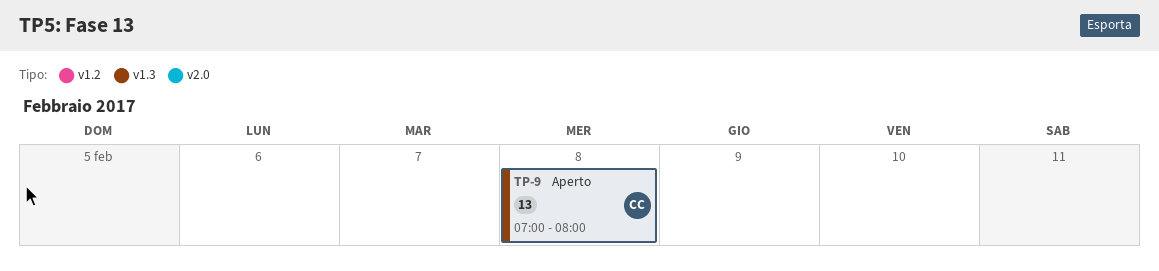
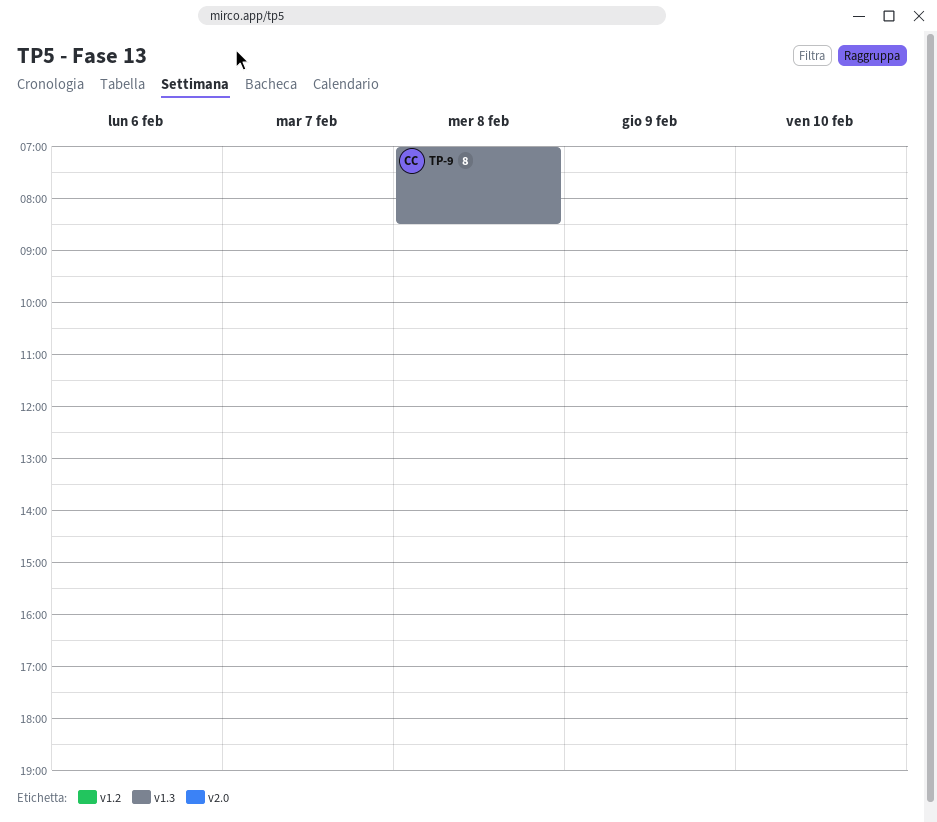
TP-9, estimate: 13 -> 8
TP-9, ends: 08:00 -> 08:30

